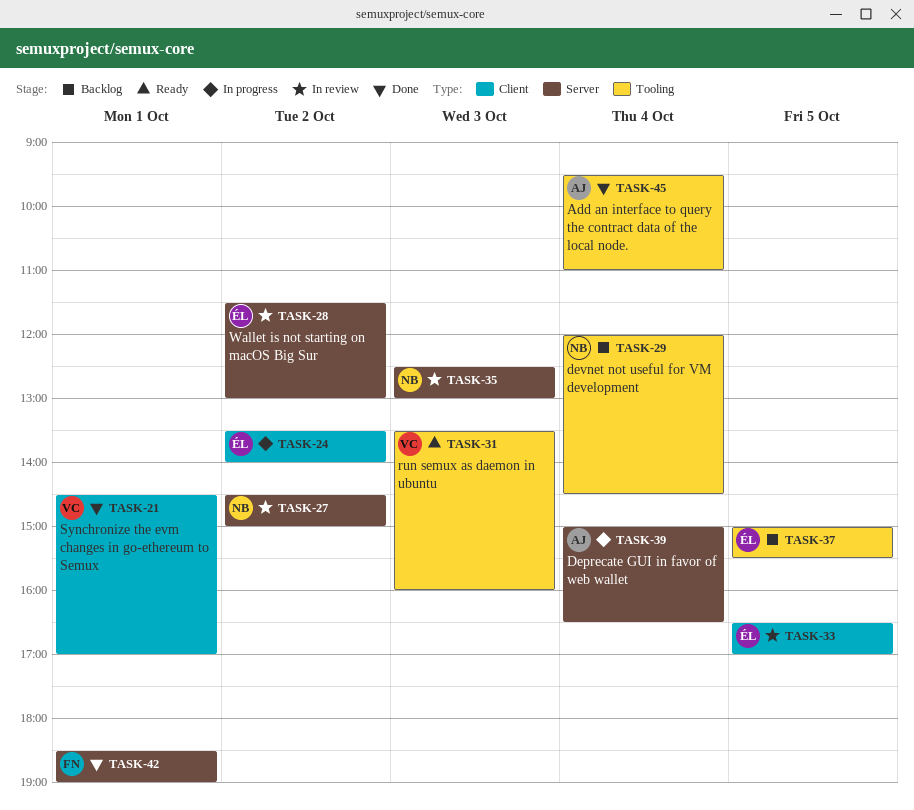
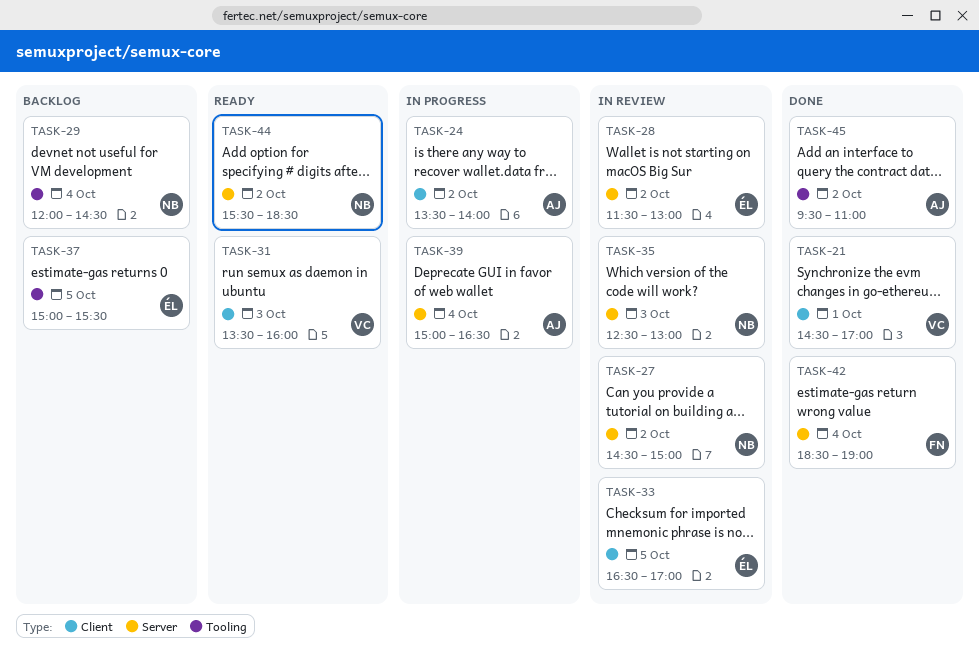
TASK-24, owner: ÉL -> AJ
TASK-31, label: Tooling -> Client
TASK-42, day: Oct 1 -> Oct 4
TASK-44: none -> present
TASK-45, day: Oct 4 -> Oct 2

